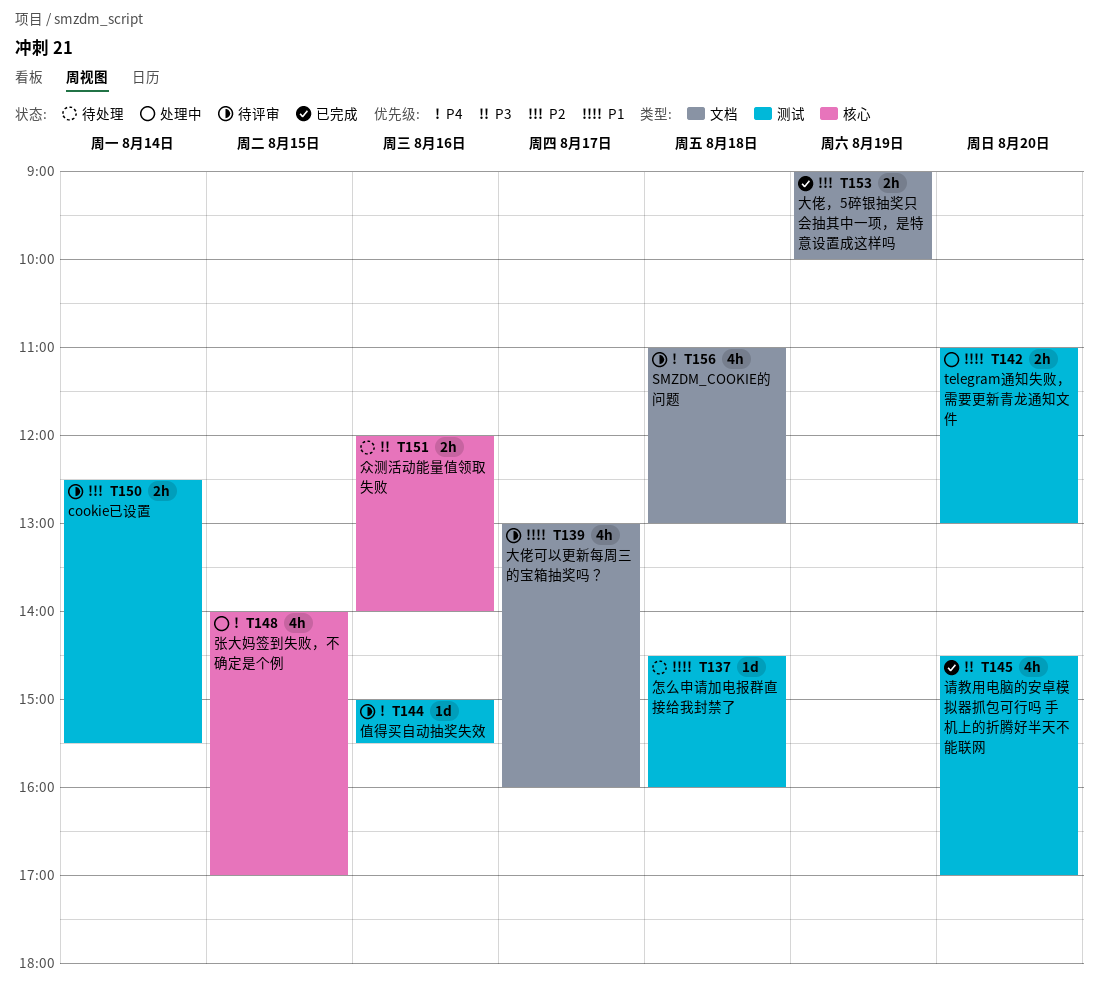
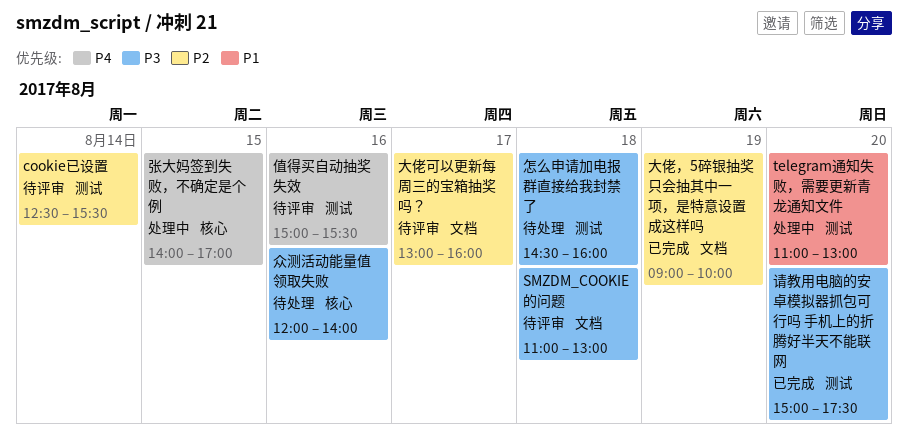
SMZDM_COOKIE的问题, priority: P4 -> P3
大佬可以更新每周三的宝箱抽奖吗？, priority: P1 -> P2
怎么申请加电报群直接给我封禁了, priority: P1 -> P3
请教用电脑的安卓模拟器抓包可行吗 手机上的折腾好半天不能联网, begins: 14:30 -> 15:00
请教用电脑的安卓模拟器抓包可行吗 手机上的折腾好半天不能联网, ends: 17:00 -> 17:30

